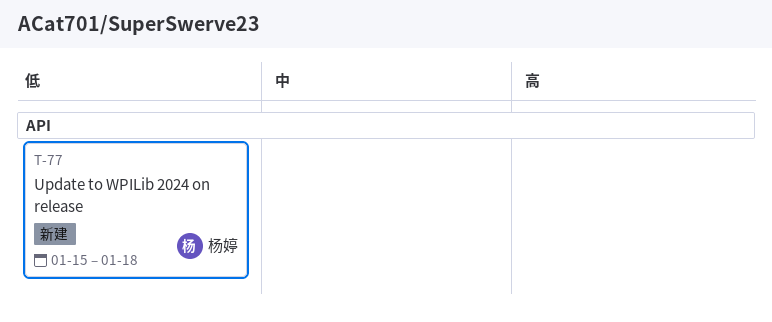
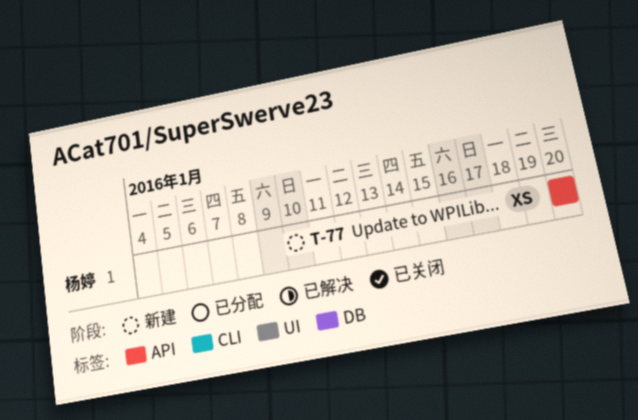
T-77, start: Jan 15 -> Jan 20
T-77, due: Jan 18 -> Jan 20

